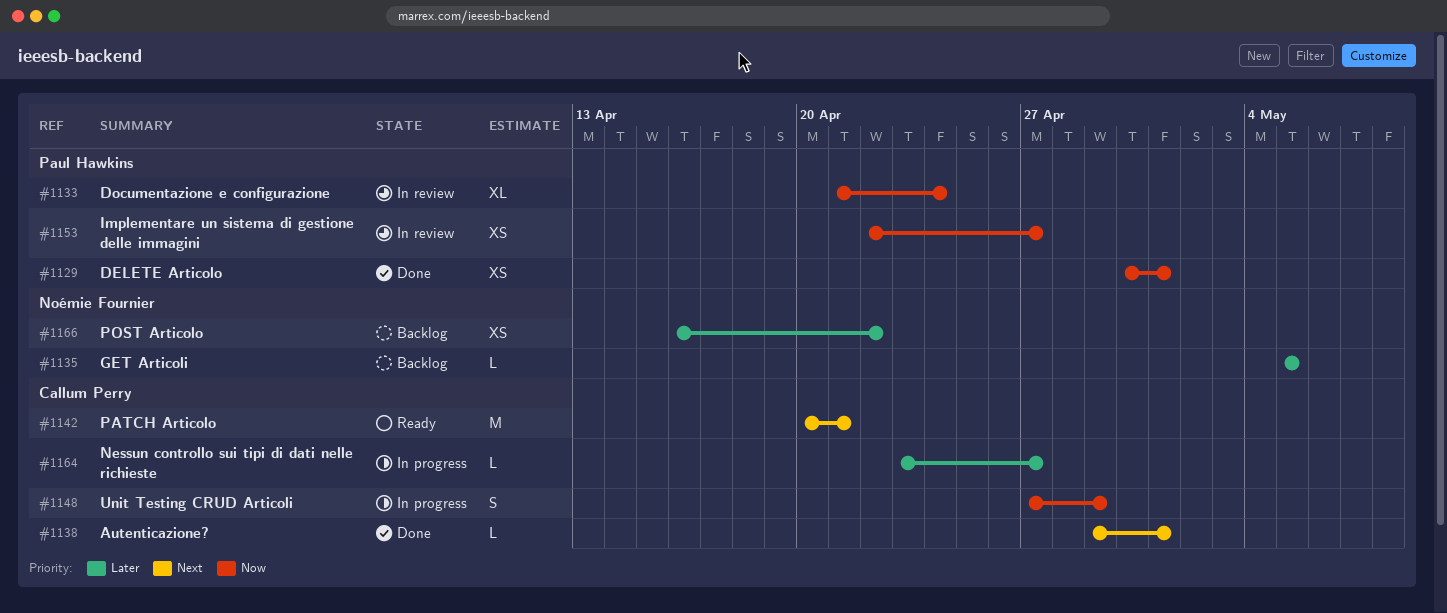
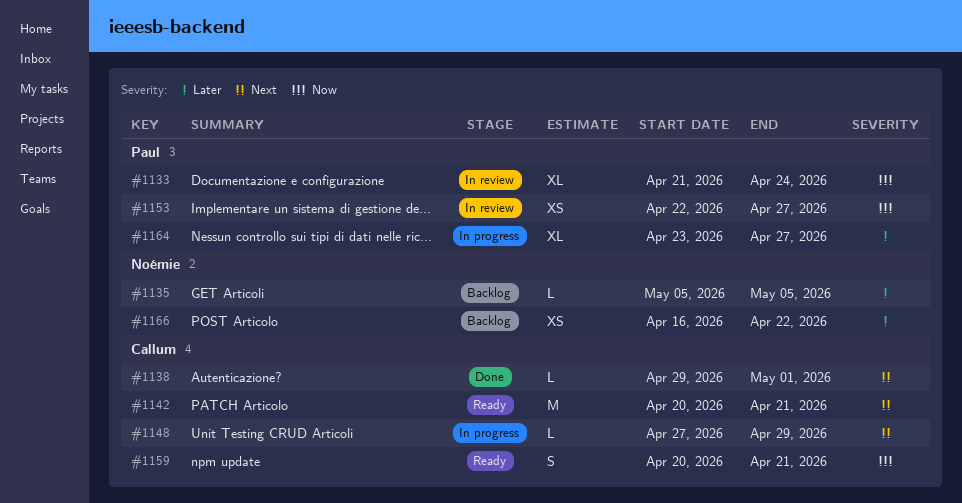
#1129: present -> none
#1148, priority: Now -> Next
#1148, estimate: S -> L
#1159: none -> present
#1164, owner: Callum Perry -> Paul Hawkins
#1164, estimate: L -> XL

